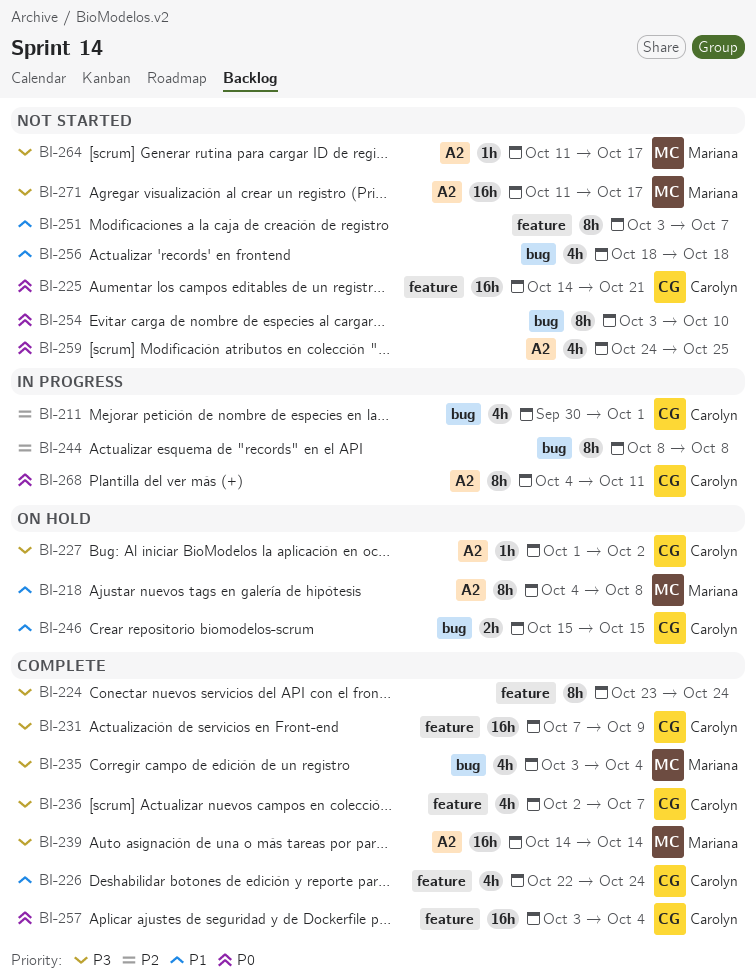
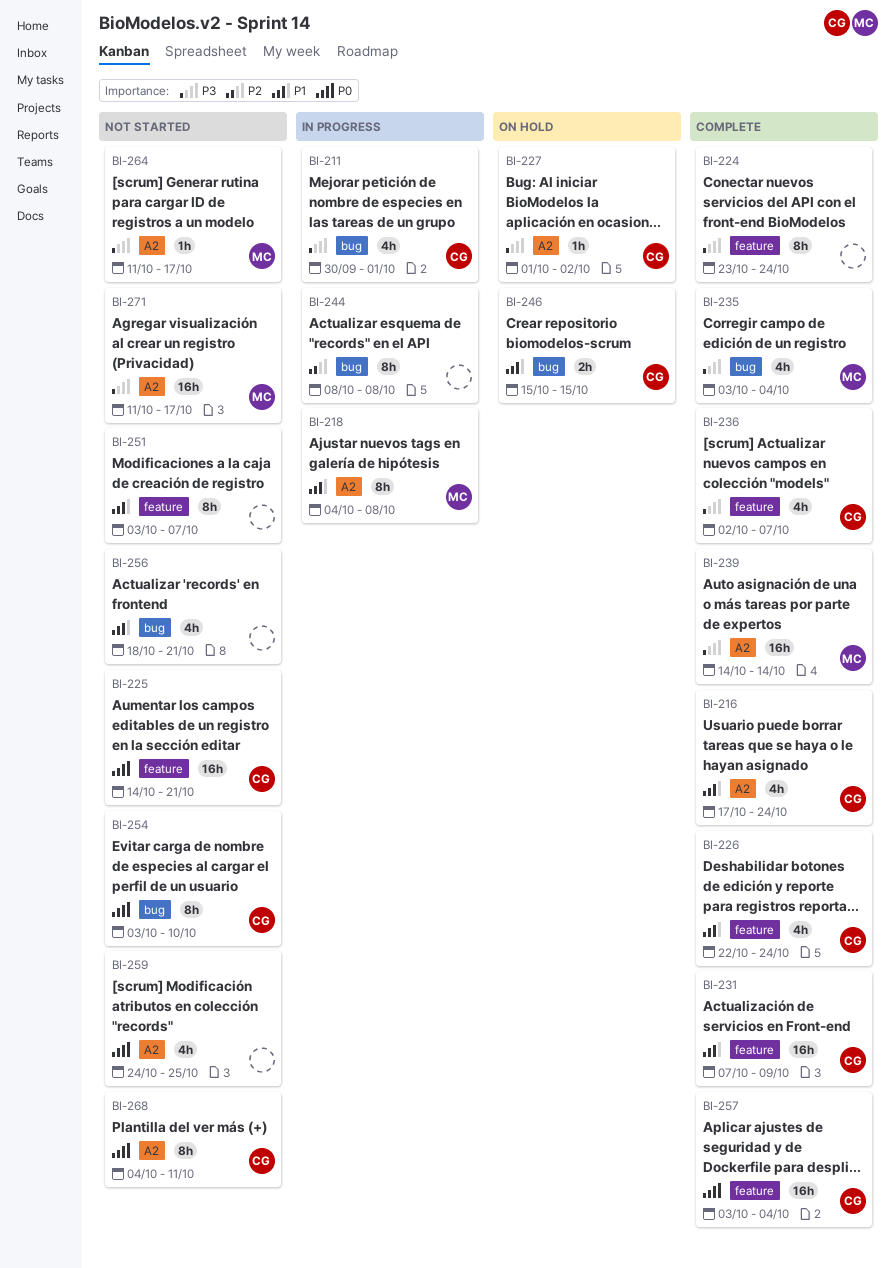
BI-211, priority: P2 -> P3
BI-216: none -> present
BI-218, status: On hold -> In progress
BI-231, priority: P3 -> P1
BI-254, owner: none -> Carolyn
BI-256, due: Oct 18 -> Oct 21
BI-268, status: In progress -> Not started

